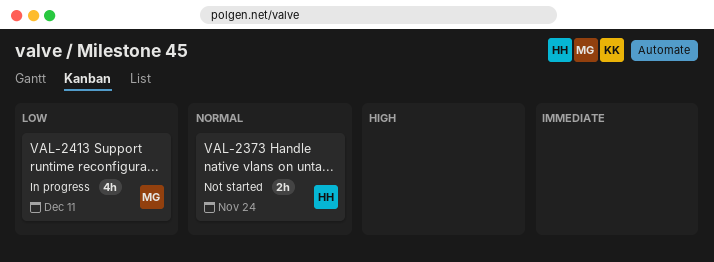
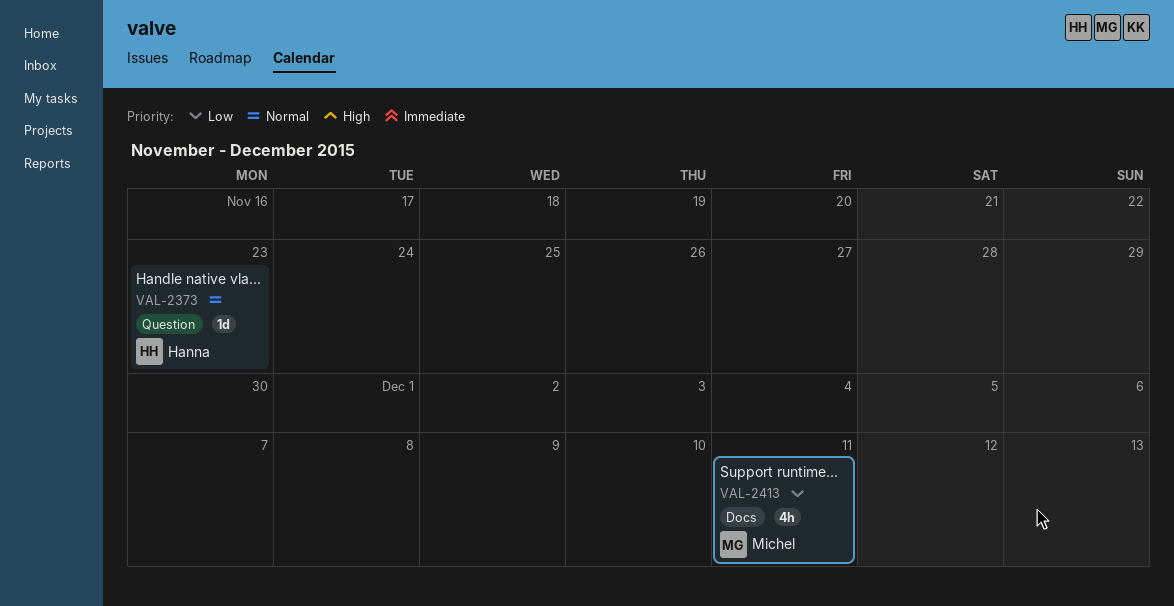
VAL-2373, estimate: 2h -> 1d
VAL-2373, due: Nov 24 -> Nov 23

